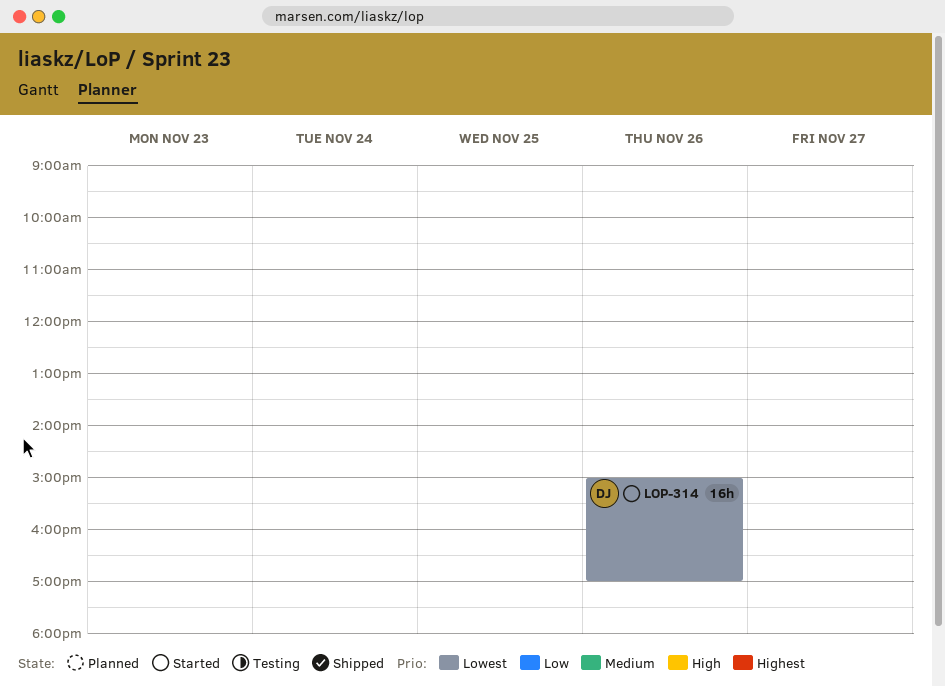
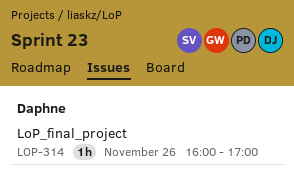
LOP-314, estimate: 16h -> 1h
LOP-314, begins: 15:00 -> 16:00

